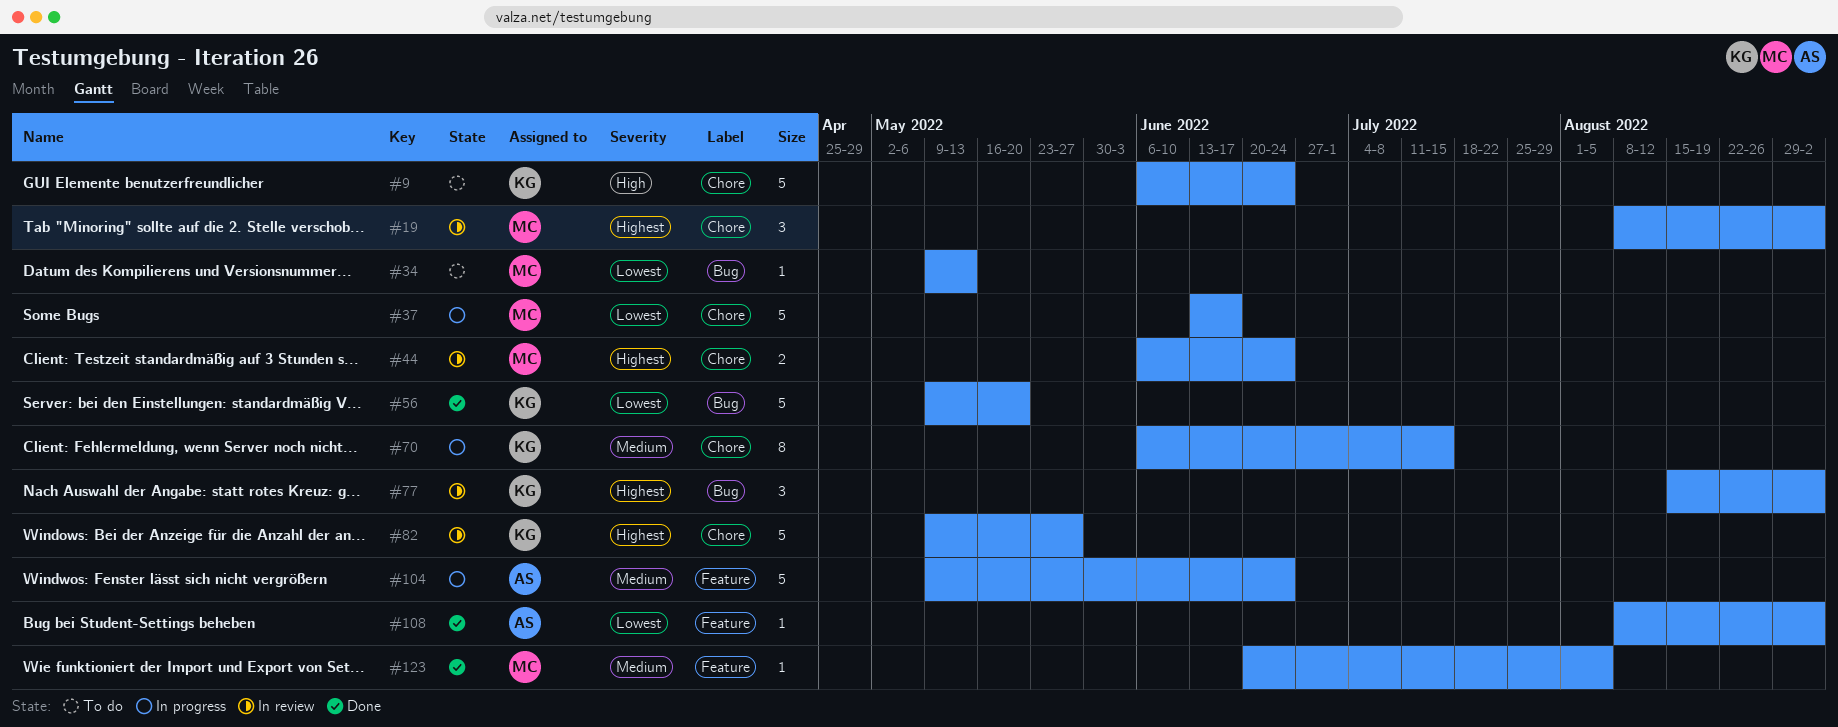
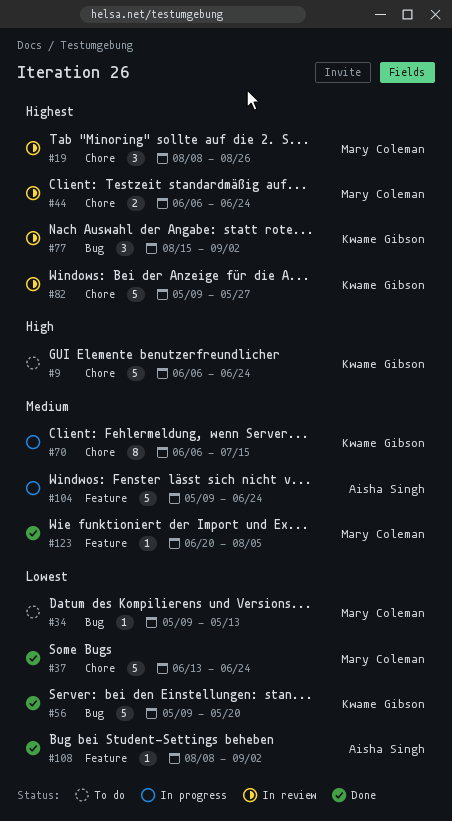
#19, due: Sep 2 -> Aug 26
#37, status: In progress -> Done
#37, due: Jun 17 -> Jun 24

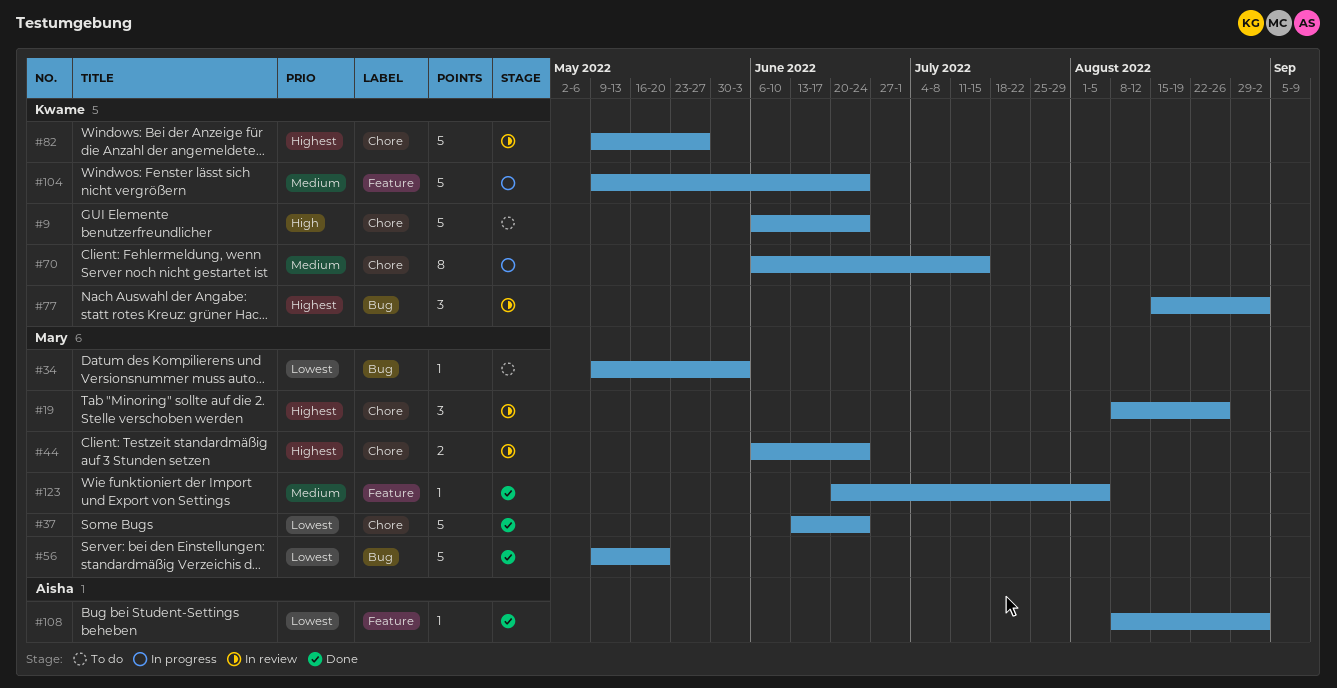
#34, due: May 13 -> Jun 3
#56, owner: Kwame Gibson -> Mary Coleman
#104, owner: Aisha Singh -> Kwame Gibson

